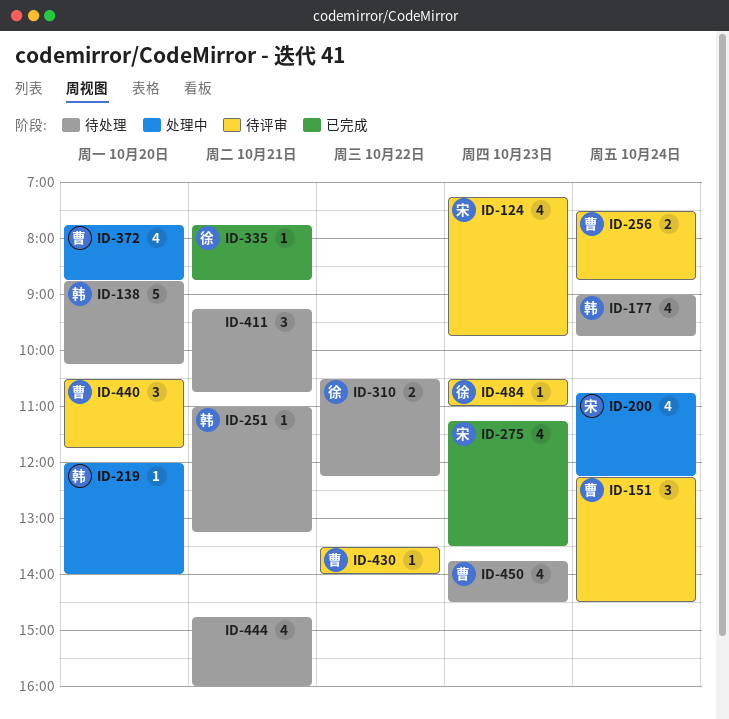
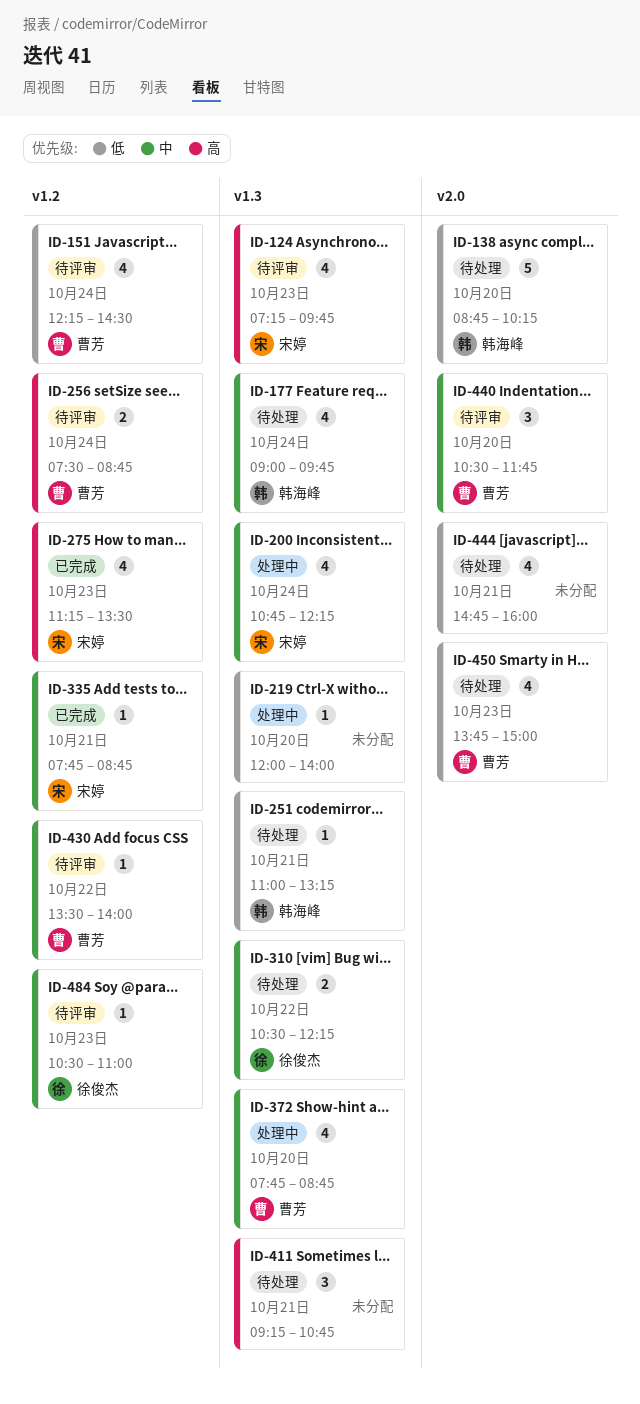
ID-151, estimate: 3 -> 4
ID-219, owner: 韩海峰 -> none
ID-335, owner: 徐俊杰 -> 宋婷
ID-450, ends: 14:30 -> 15:00

